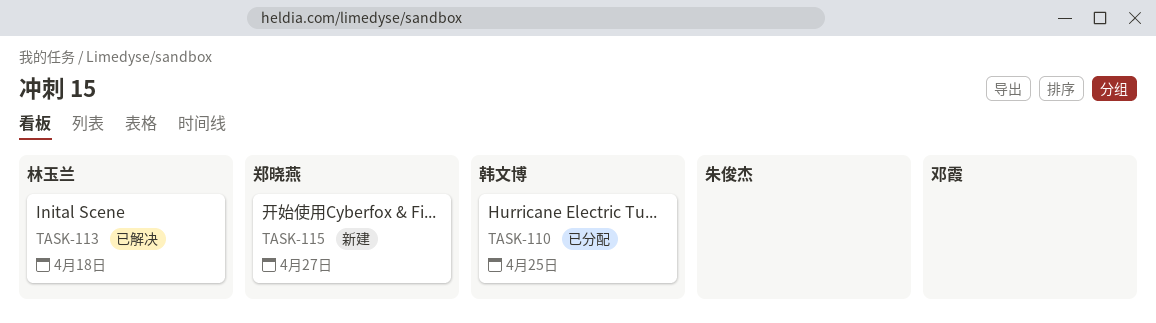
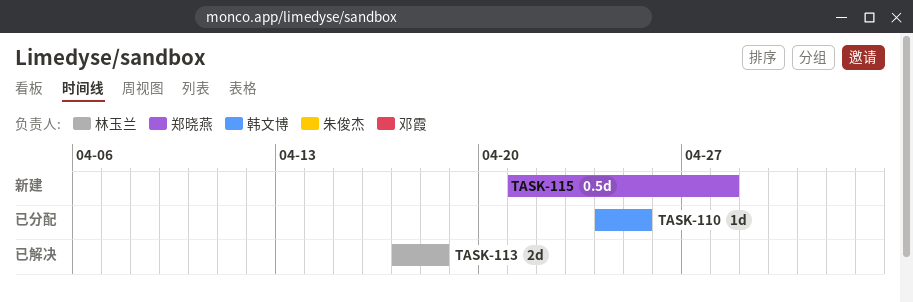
TASK-115, due: Apr 27 -> Apr 28

